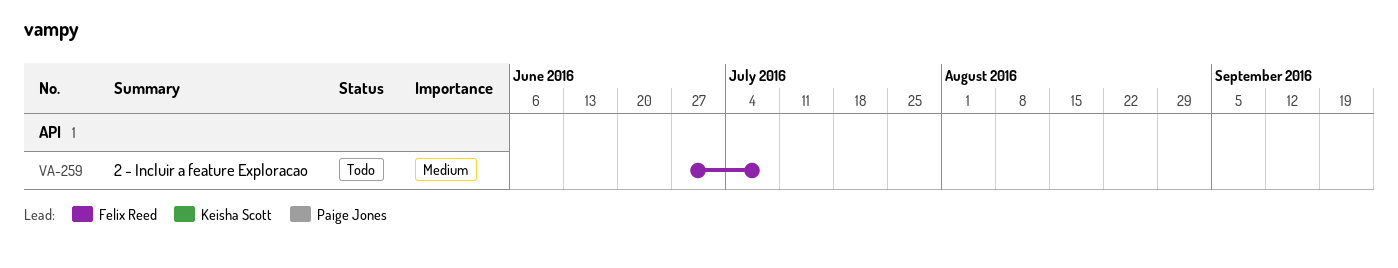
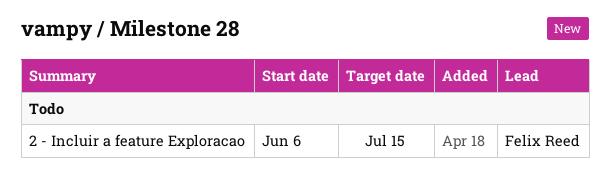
2 - Incluir a feature Exploracao, start: Jun 27 -> Jun 6
2 - Incluir a feature Exploracao, due: Jul 8 -> Jul 15

